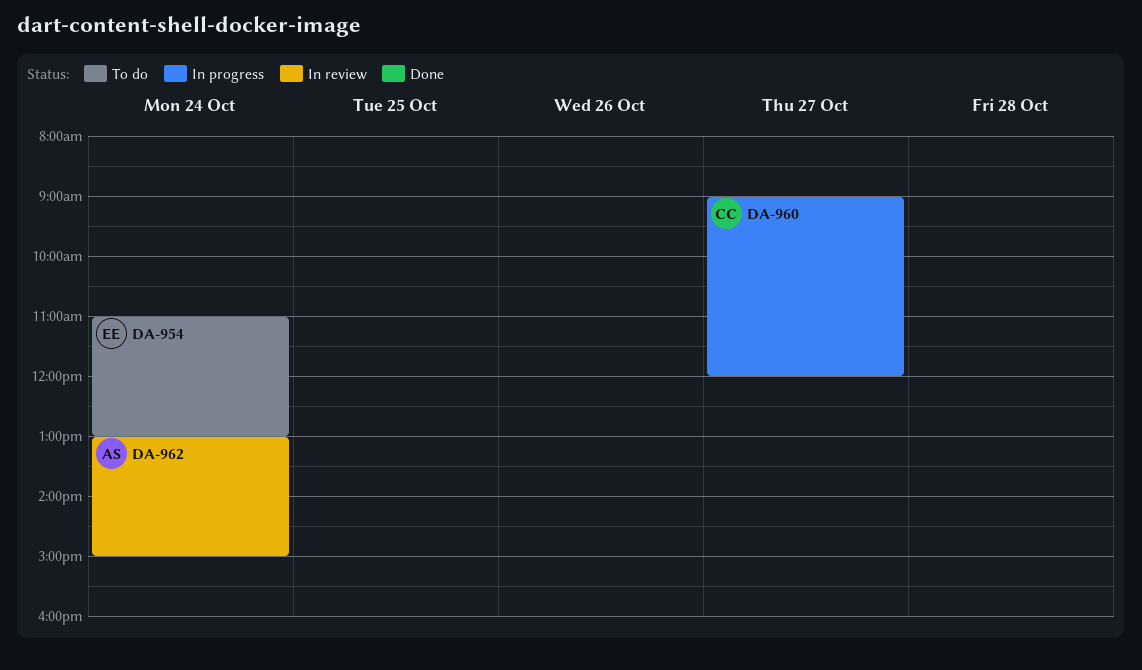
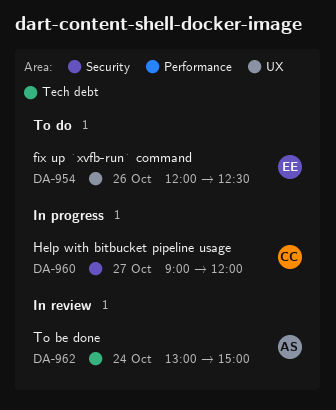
DA-954, day: Oct 24 -> Oct 26
DA-954, begins: 11:00 -> 12:00
DA-954, ends: 13:00 -> 12:30

